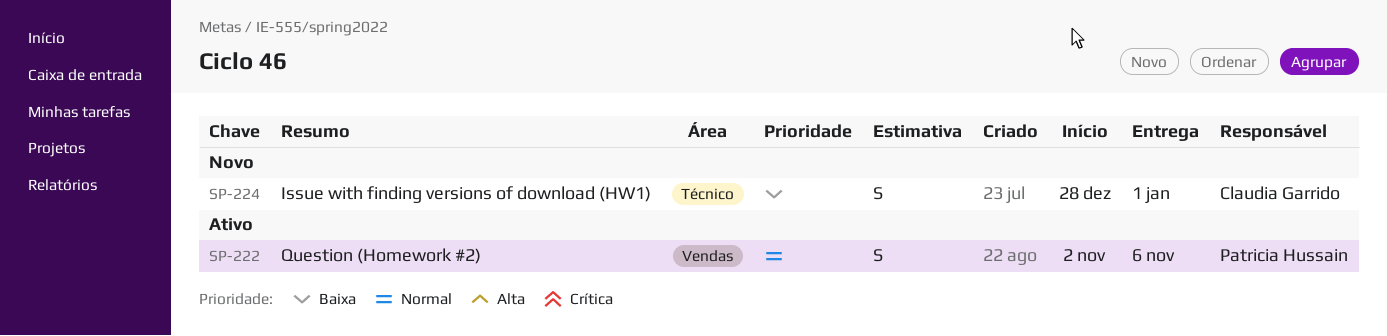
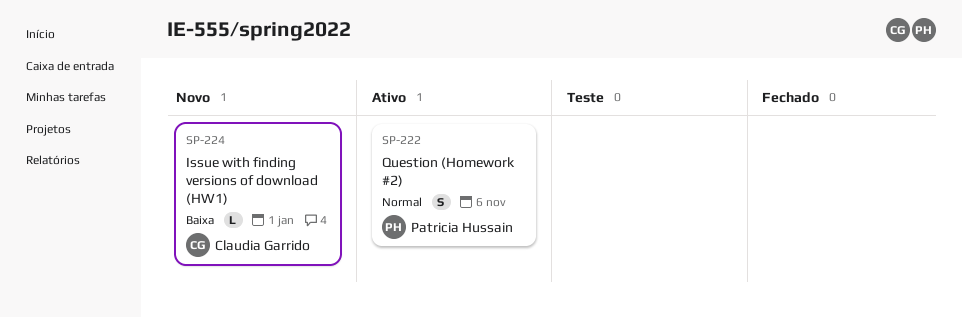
SP-224, estimate: S -> L

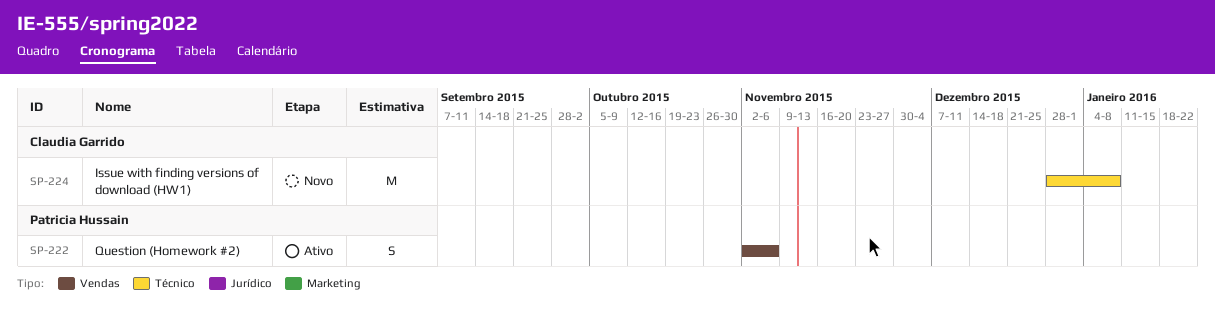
SP-224, estimate: L -> M
SP-224, due: Jan 1 -> Jan 8

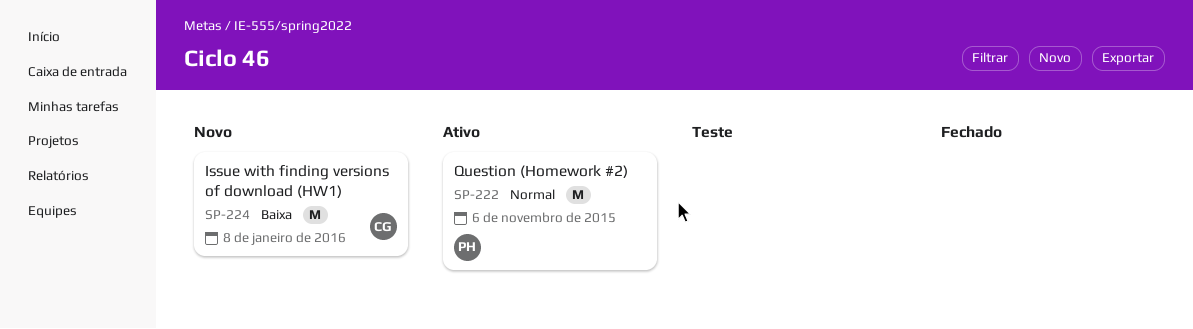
SP-222, estimate: S -> M

